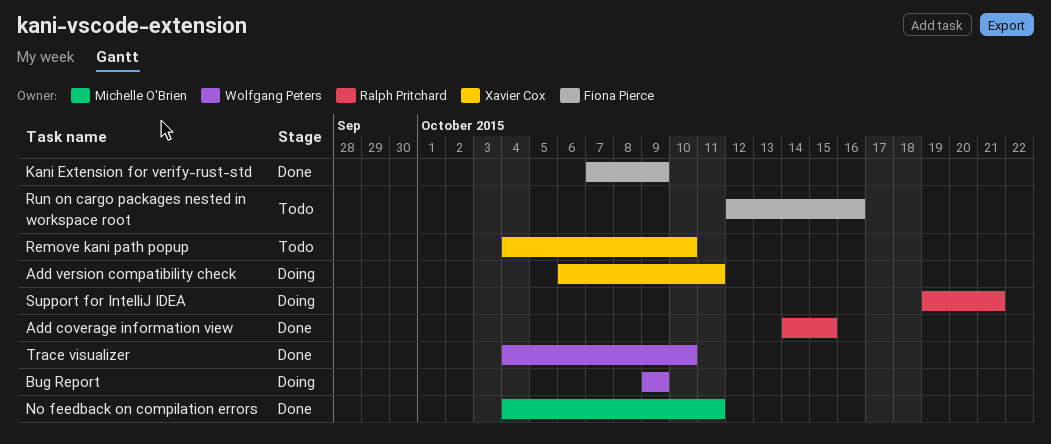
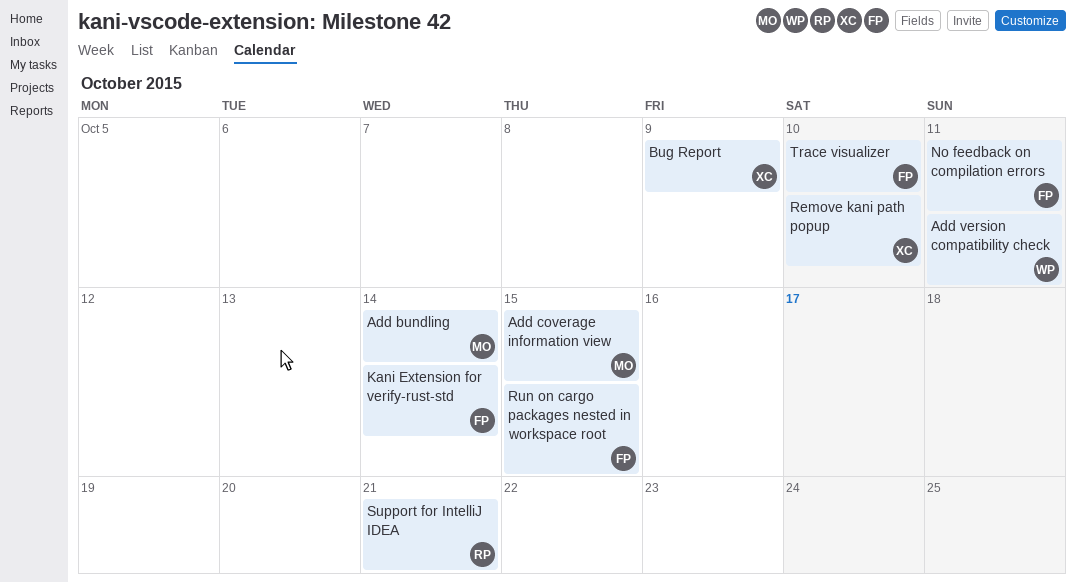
Add bundling: none -> present
Add coverage information view, owner: Ralph Pritchard -> Michelle O'Brien
Add version compatibility check, owner: Xavier Cox -> Wolfgang Peters
Bug Report, owner: Wolfgang Peters -> Xavier Cox
Kani Extension for verify-rust-std, due: Oct 9 -> Oct 14
No feedback on compilation errors, owner: Michelle O'Brien -> Fiona Pierce
Run on cargo packages nested in workspace root, due: Oct 16 -> Oct 15
Trace visualizer, owner: Wolfgang Peters -> Fiona Pierce

